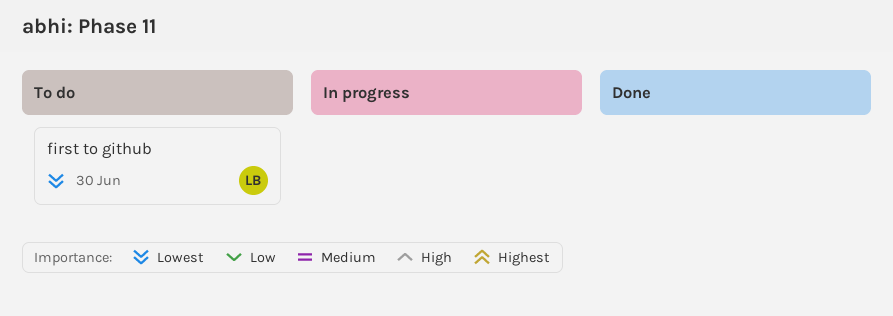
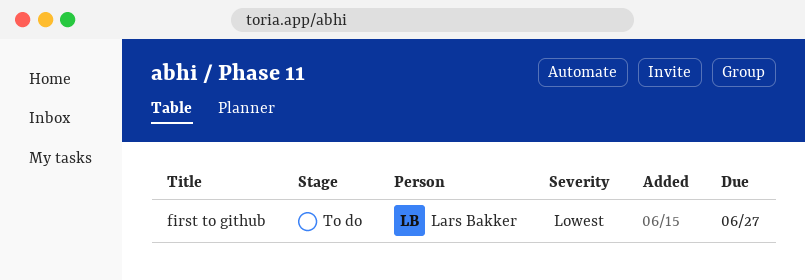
first to github, due: Jun 30 -> Jun 27

